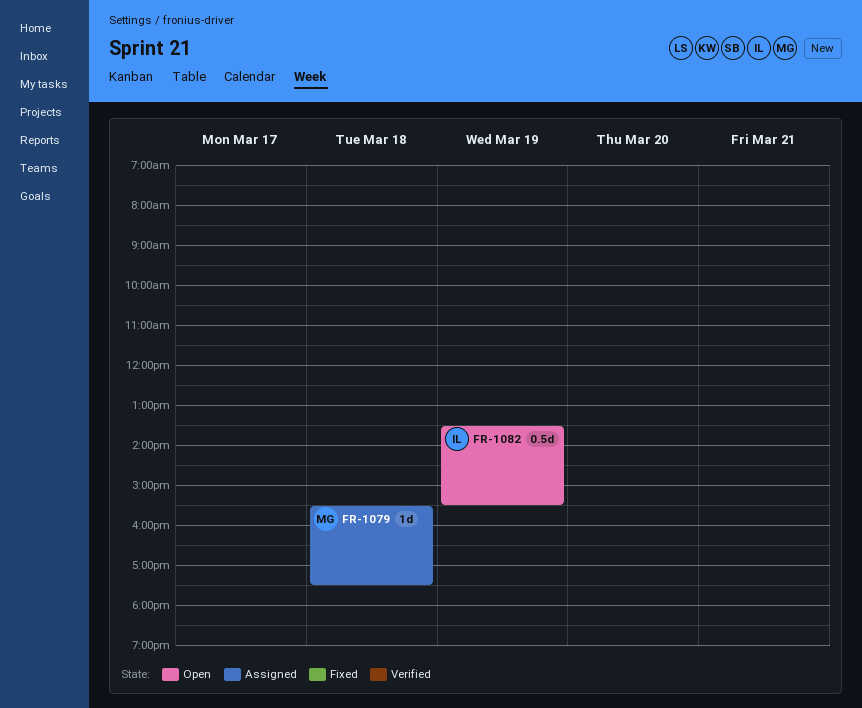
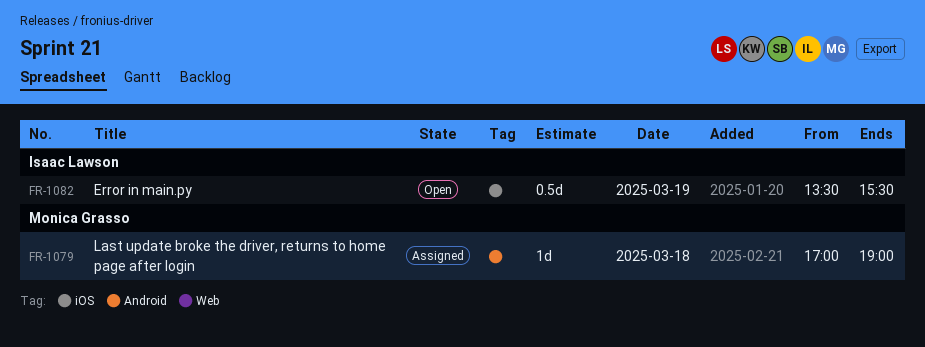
FR-1079, begins: 15:30 -> 17:00
FR-1079, ends: 17:30 -> 19:00

